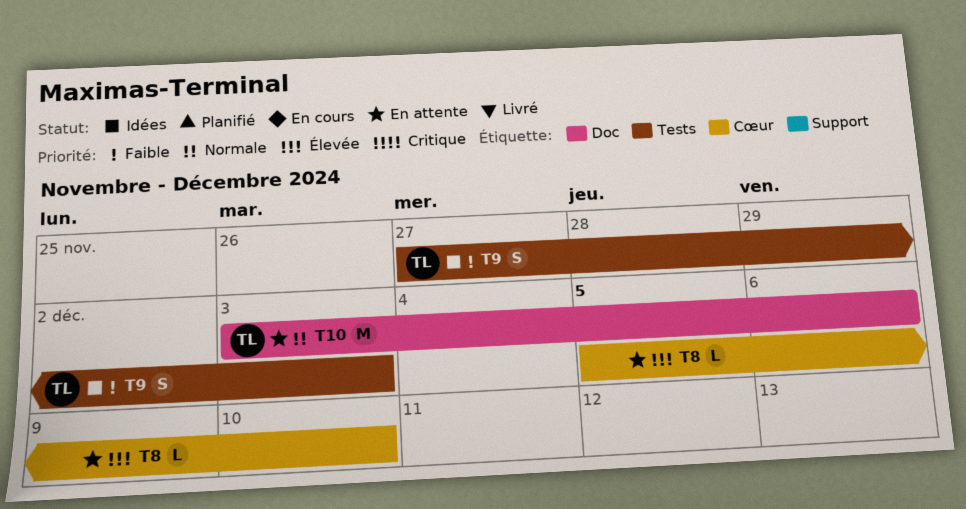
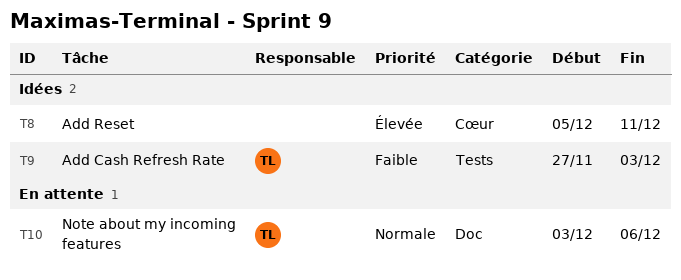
T8, status: En attente -> Idées
T8, due: Dec 10 -> Dec 11

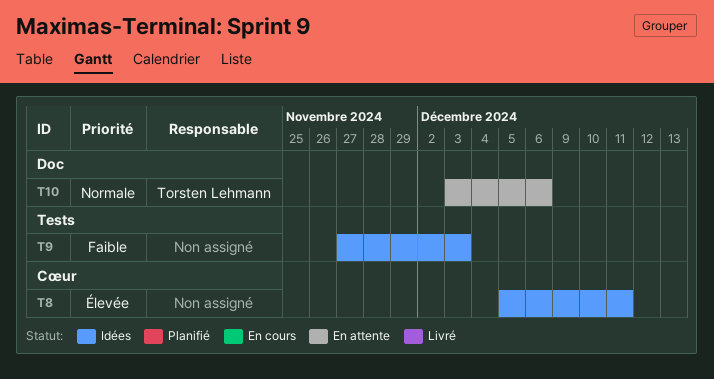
T9, owner: Torsten Lehmann -> none

